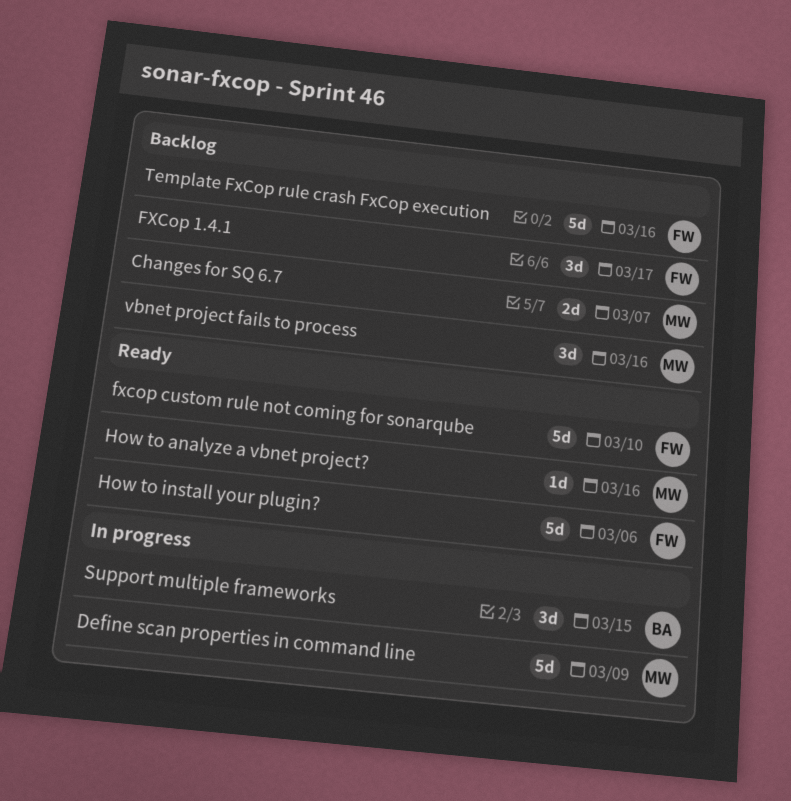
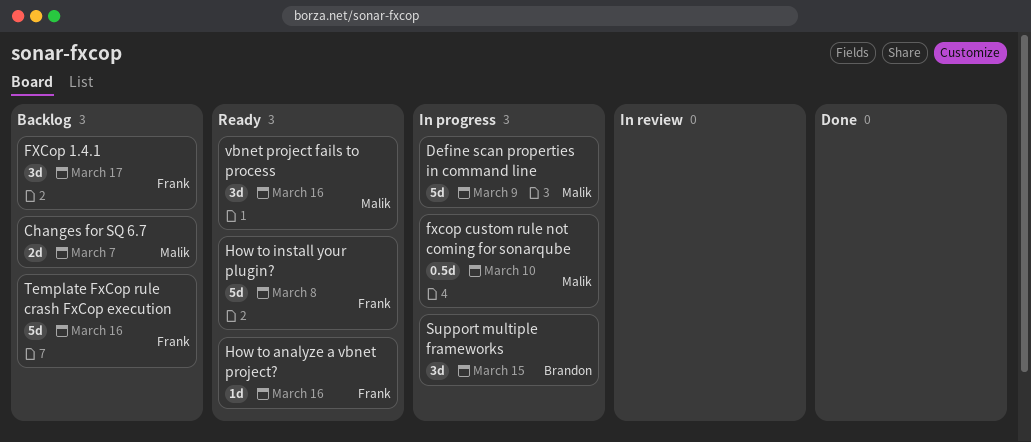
fxcop custom rule not coming for sonarqube, status: Ready -> In progress
fxcop custom rule not coming for sonarqube, owner: Frank -> Malik
fxcop custom rule not coming for sonarqube, estimate: 5d -> 0.5d
How to analyze a vbnet project?, owner: Malik -> Frank
How to install your plugin?, due: Mar 6 -> Mar 8
vbnet project fails to process, status: Backlog -> Ready

